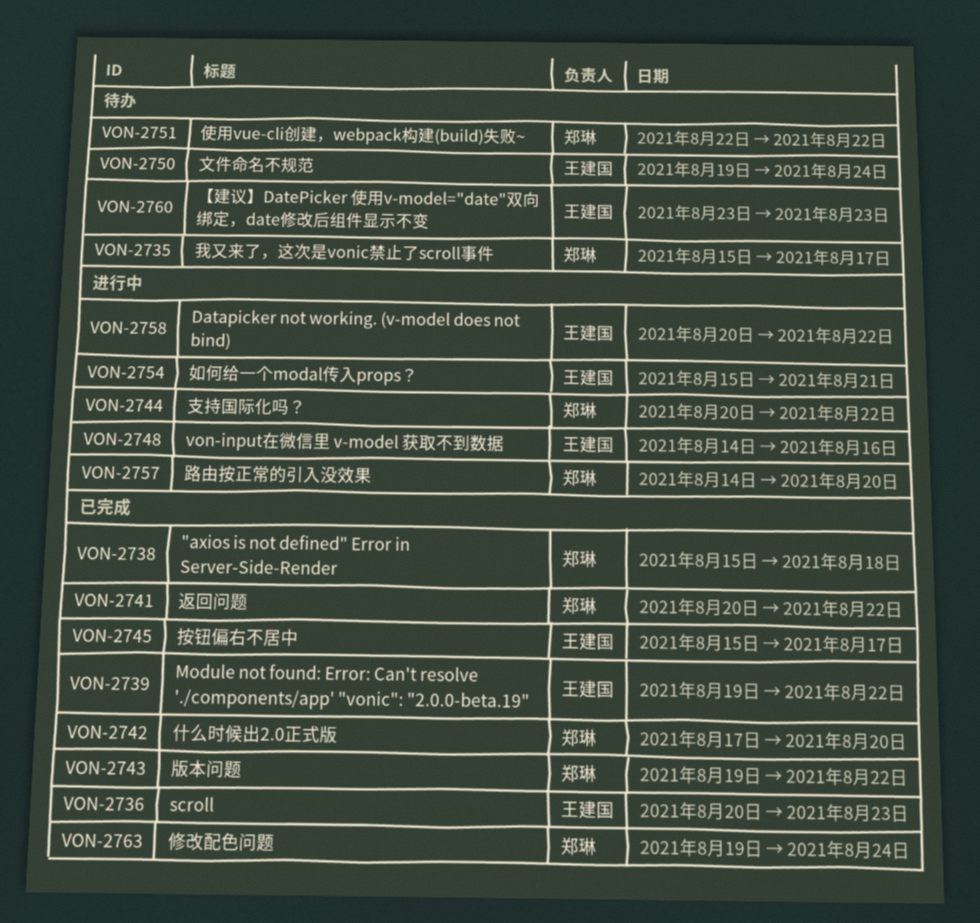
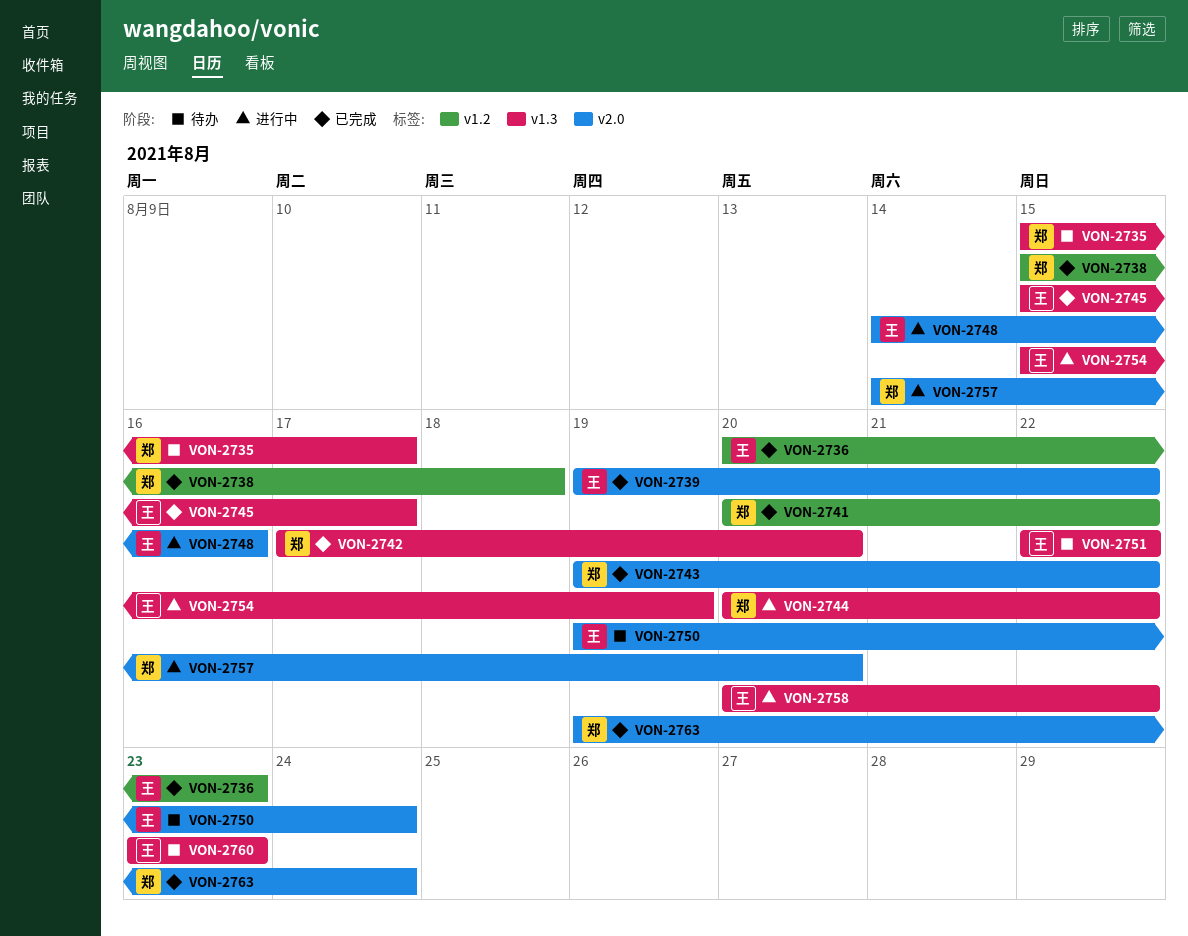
VON-2751, owner: 郑琳 -> 王建国
VON-2754, due: Aug 21 -> Aug 19

